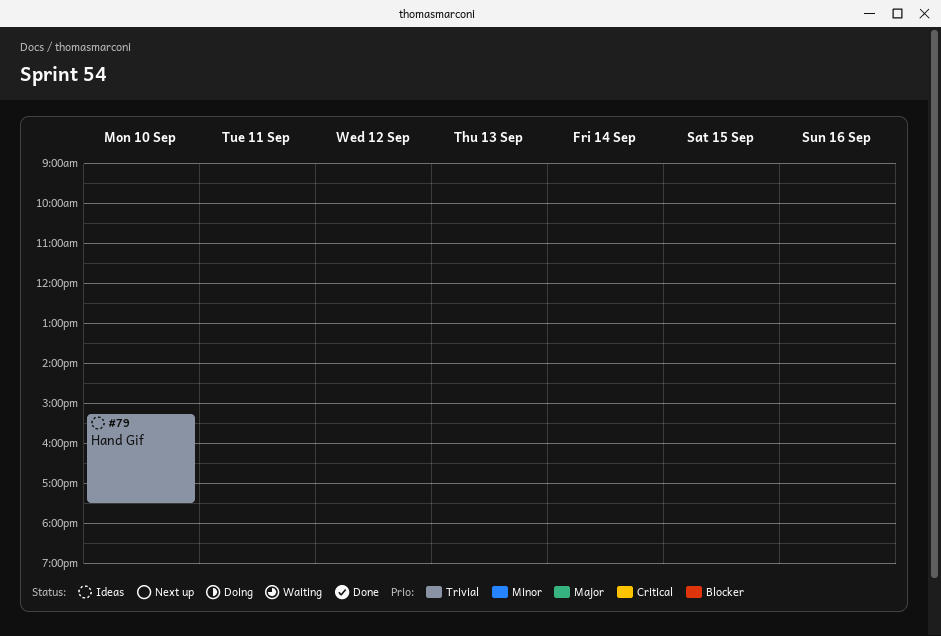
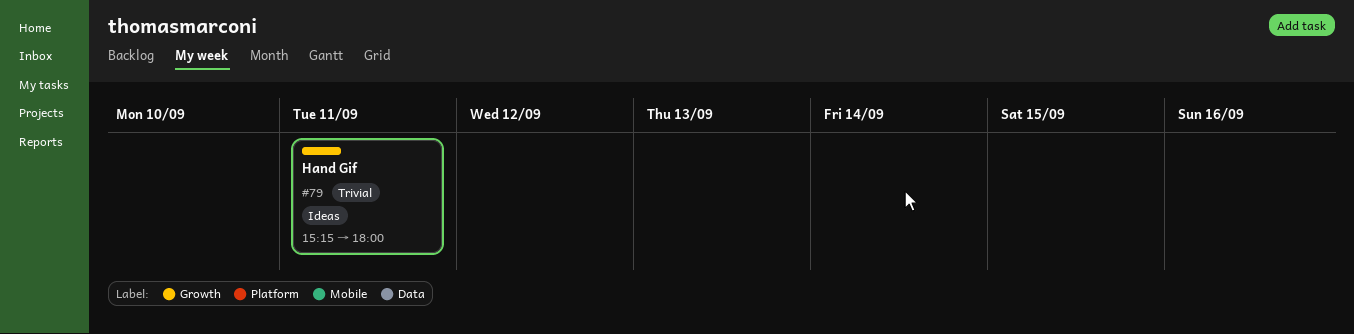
#79, day: Sep 10 -> Sep 11
#79, ends: 17:30 -> 18:00

